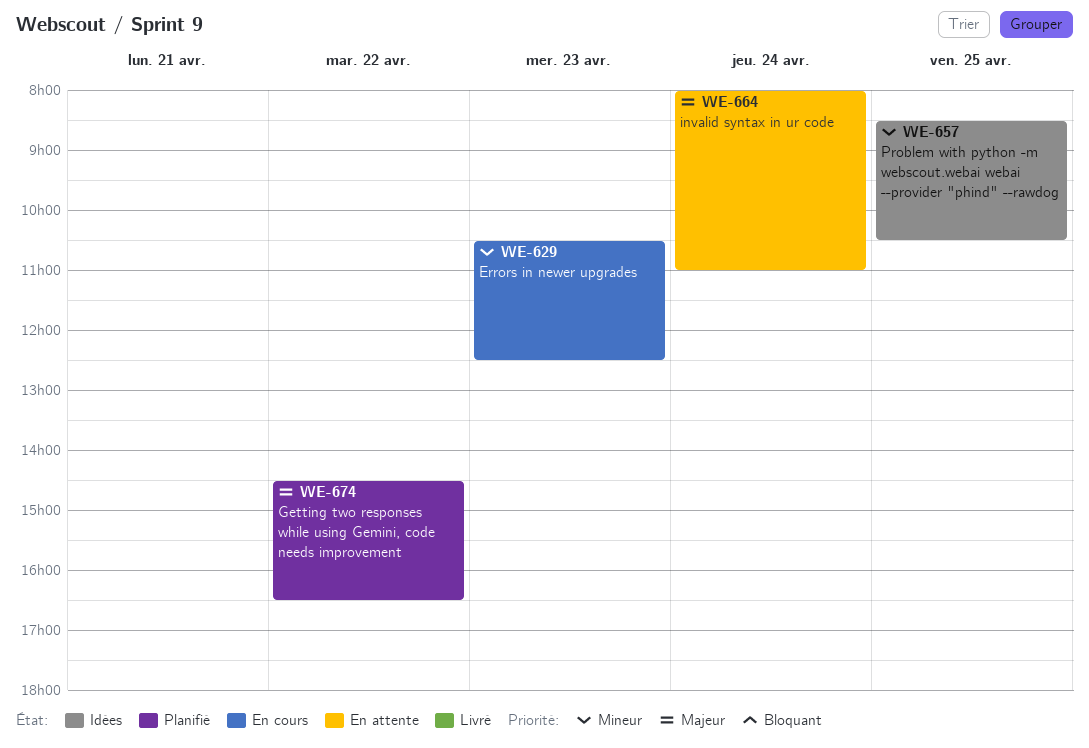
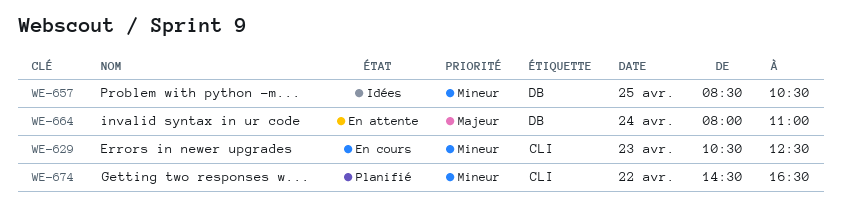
WE-674, priority: Majeur -> Mineur

